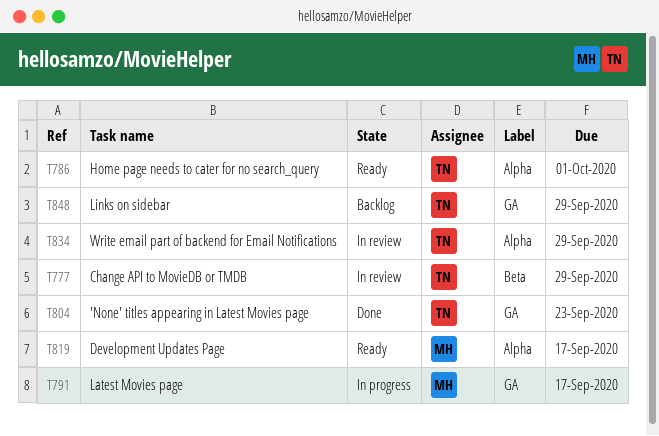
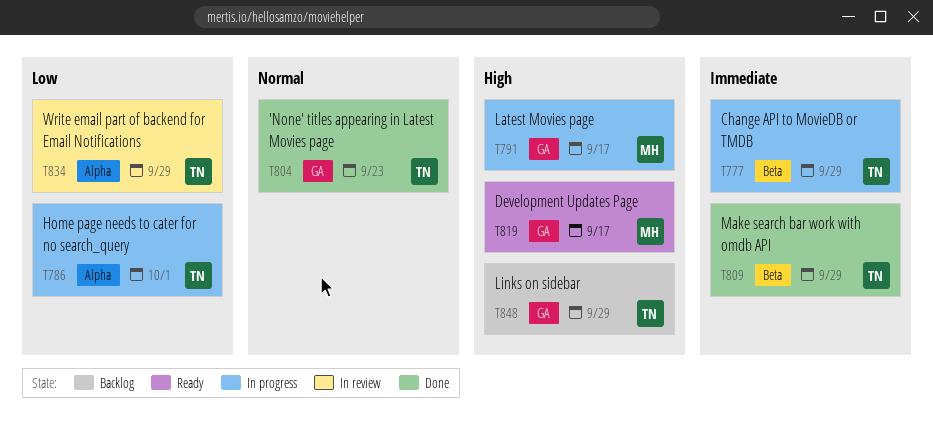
T777, status: In review -> In progress
T786, status: Ready -> In progress
T809: none -> present
T819, label: Alpha -> GA

